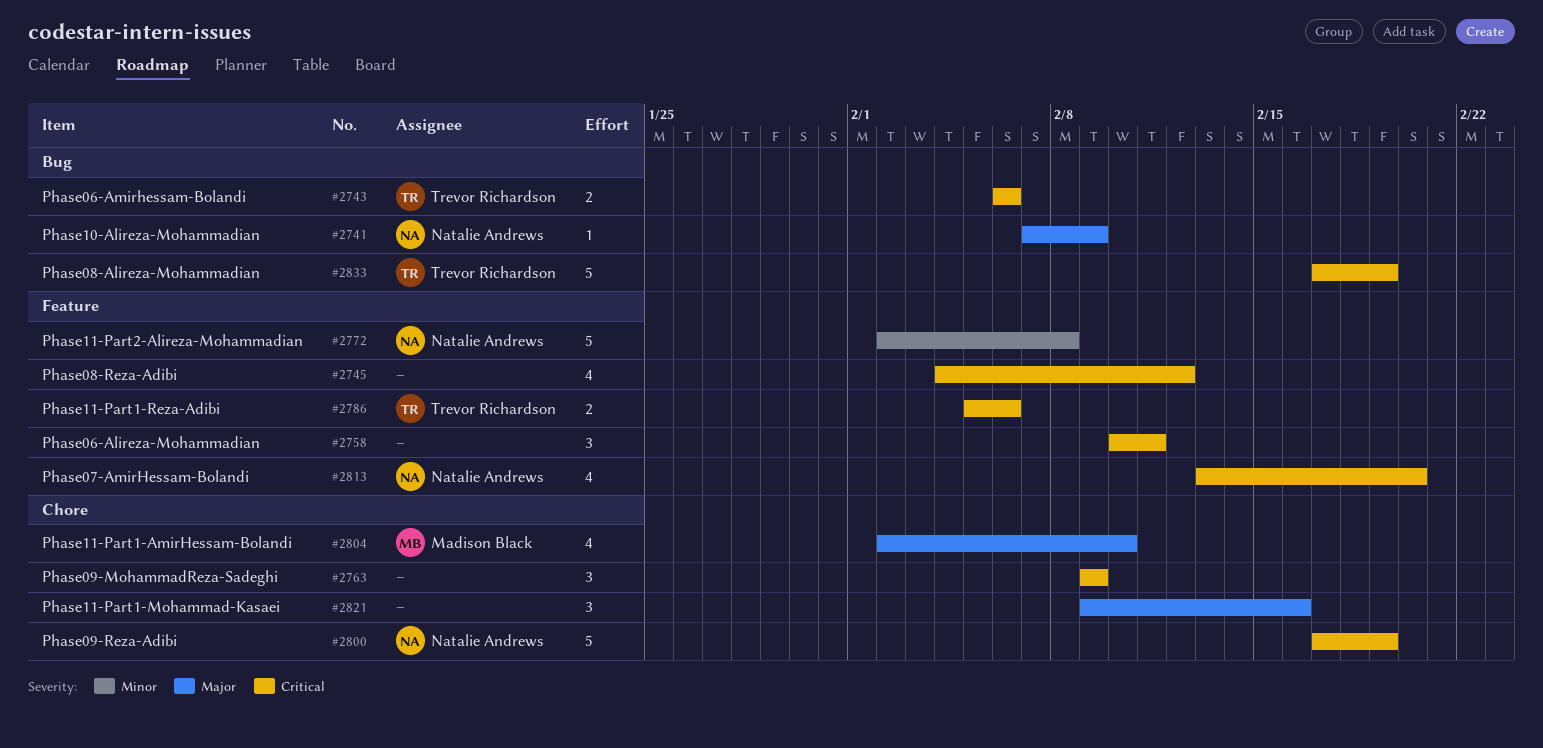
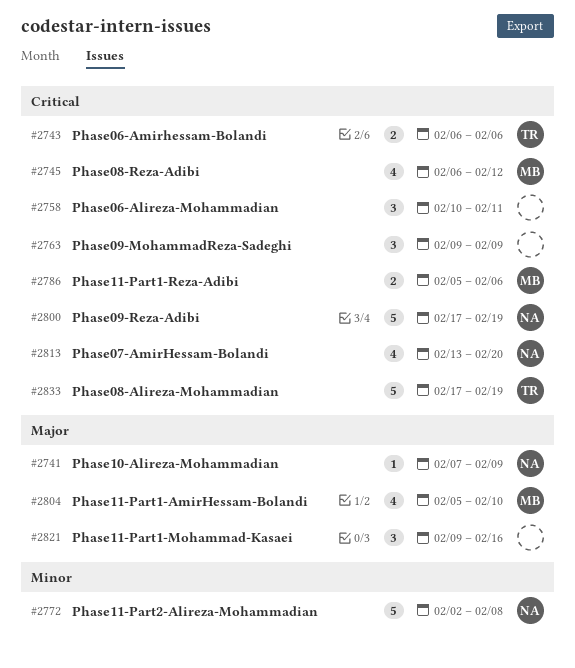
#2745, owner: none -> Madison Black
#2745, start: Feb 4 -> Feb 6
#2786, owner: Trevor Richardson -> Madison Black
#2804, start: Feb 2 -> Feb 5

